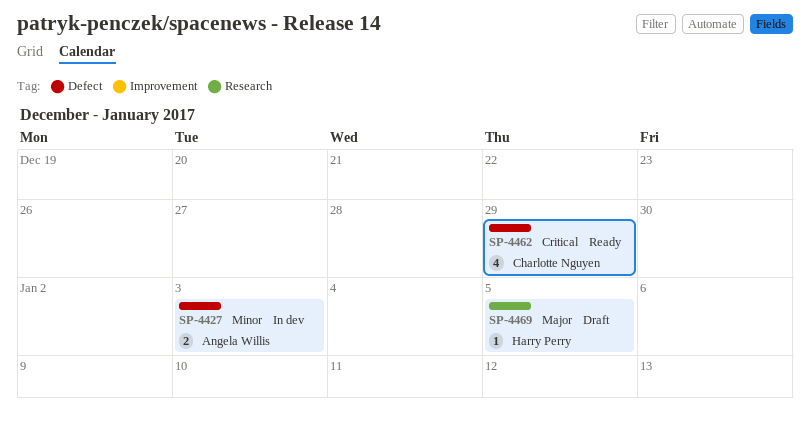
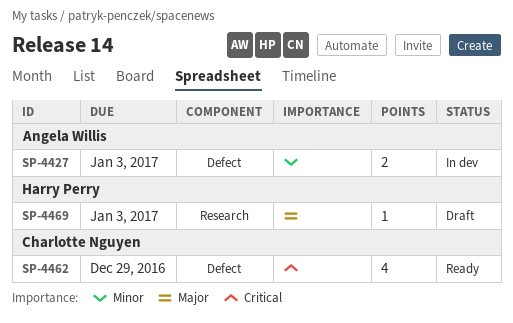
SP-4469, due: Jan 5 -> Jan 3

